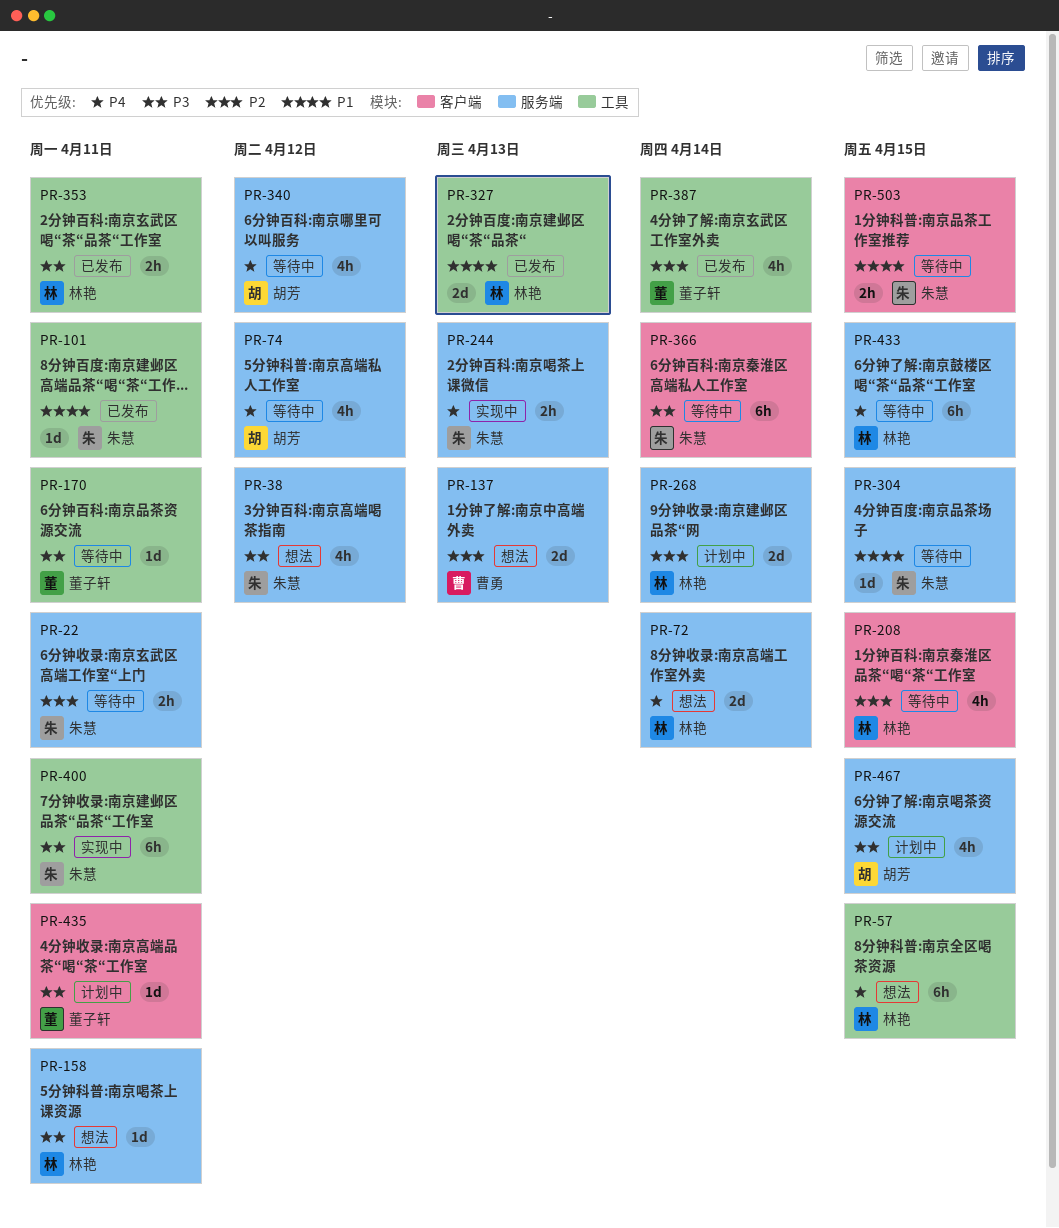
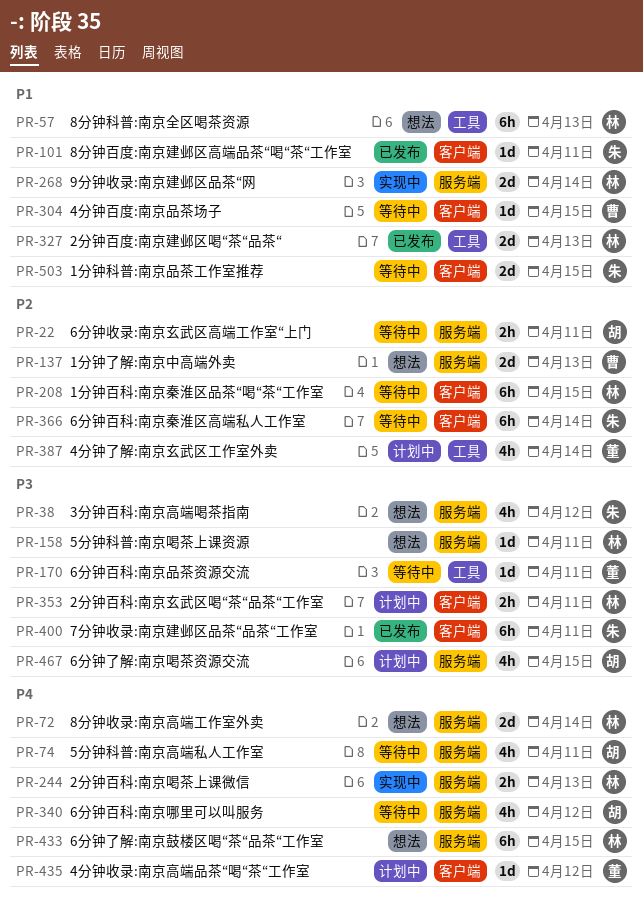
PR-22, owner: 朱慧 -> 胡芳
PR-57, priority: P4 -> P1
PR-57, due: Apr 15 -> Apr 13
PR-74, due: Apr 12 -> Apr 11
PR-101, label: 工具 -> 客户端
PR-208, estimate: 4h -> 6h
PR-244, owner: 朱慧 -> 林艳
PR-268, status: 计划中 -> 实现中
PR-268, priority: P2 -> P1
PR-304, owner: 朱慧 -> 曹勇
PR-304, label: 服务端 -> 客户端
PR-353, status: 已发布 -> 计划中
PR-353, label: 工具 -> 客户端
PR-366, priority: P3 -> P2
PR-387, status: 已发布 -> 计划中
PR-400, status: 实现中 -> 已发布
PR-400, label: 工具 -> 客户端
PR-433, status: 等待中 -> 想法
PR-435, priority: P3 -> P4
PR-435, due: Apr 11 -> Apr 12
PR-503, estimate: 2h -> 2d

